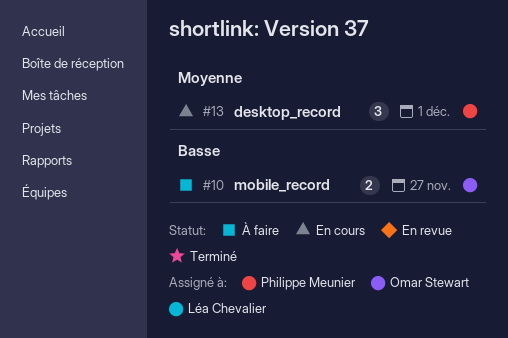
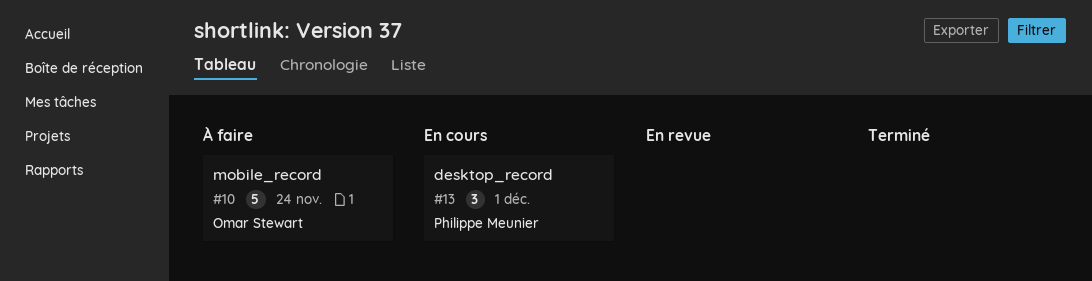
#10, estimate: 2 -> 5
#10, due: Nov 27 -> Nov 24

